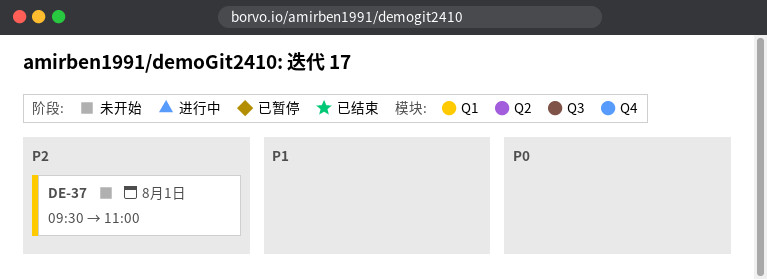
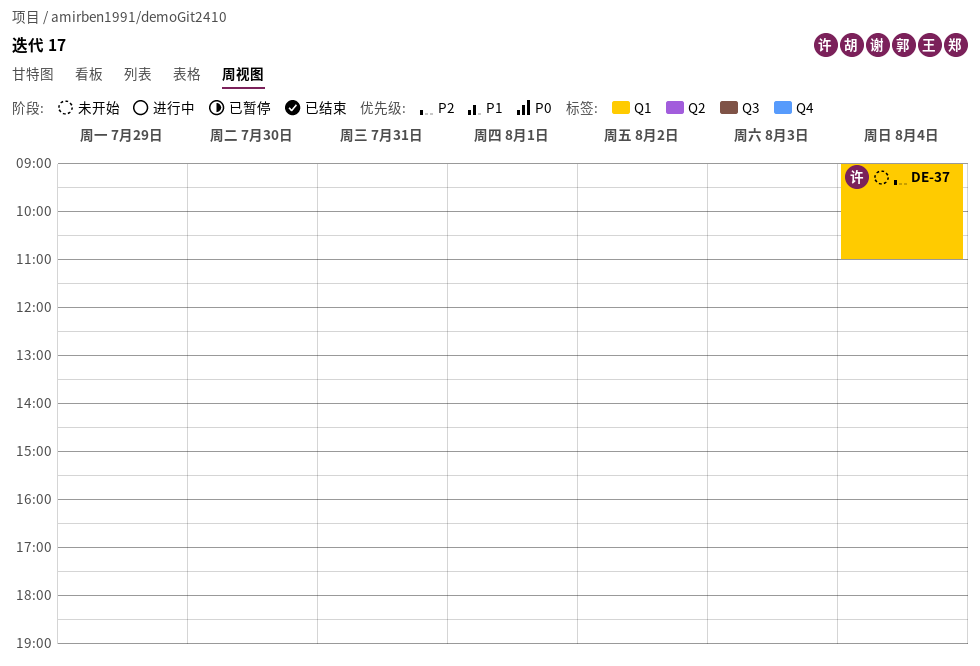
DE-37, day: Aug 1 -> Aug 4
DE-37, begins: 09:30 -> 09:00

